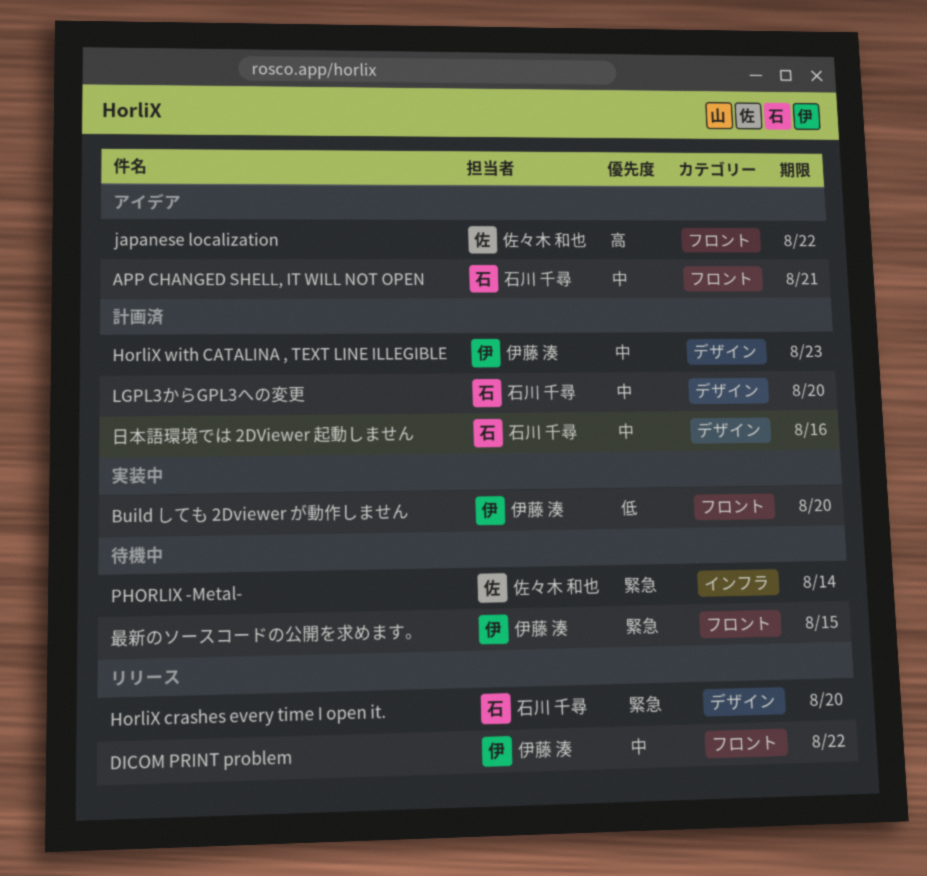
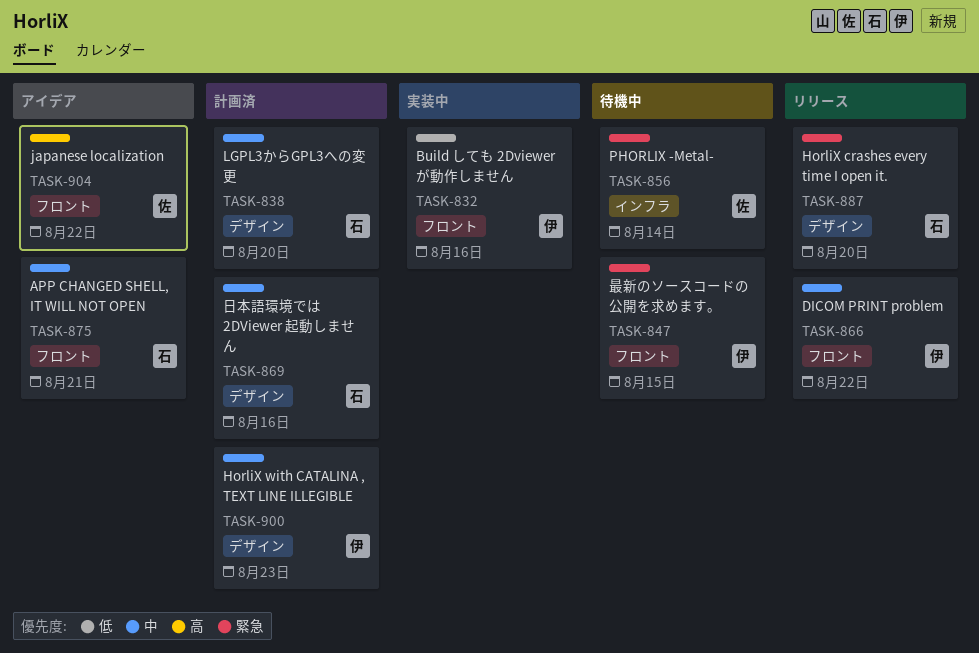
Build しても 2Dviewer が動作しません, due: Aug 20 -> Aug 16

